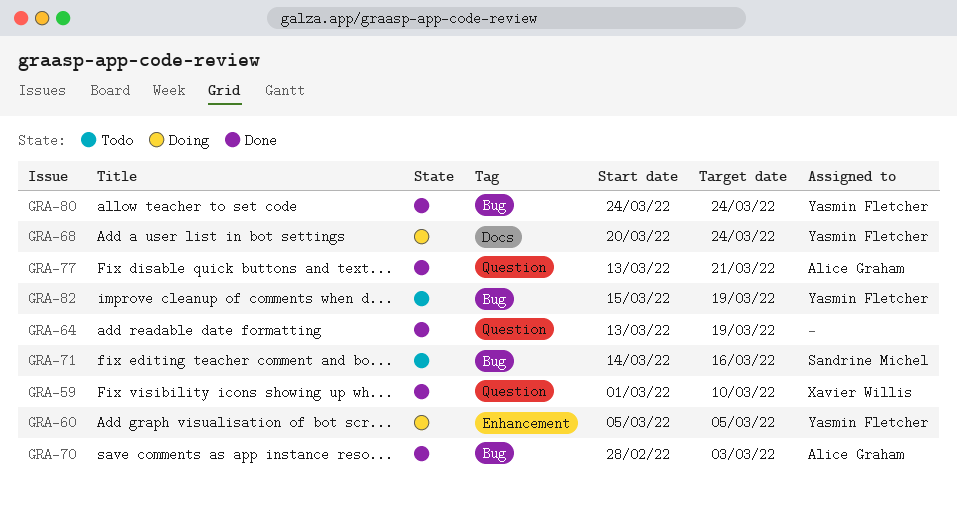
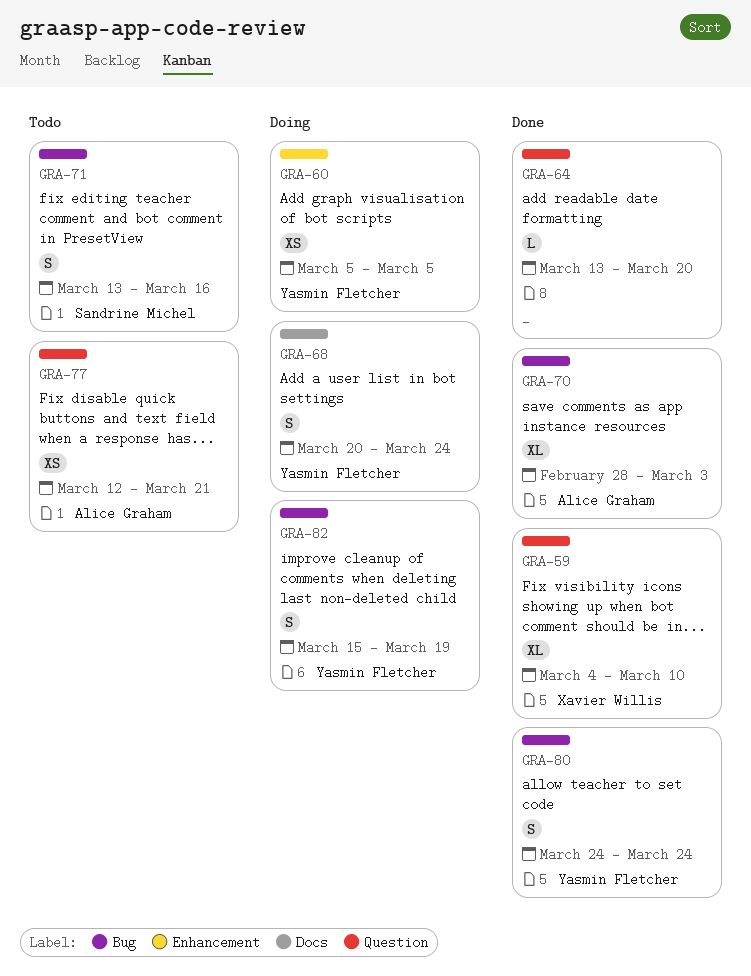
GRA-59, start: Mar 1 -> Mar 4
GRA-64, due: Mar 19 -> Mar 20
GRA-71, start: Mar 14 -> Mar 13
GRA-77, status: Done -> Todo
GRA-77, start: Mar 13 -> Mar 12
GRA-82, status: Todo -> Doing

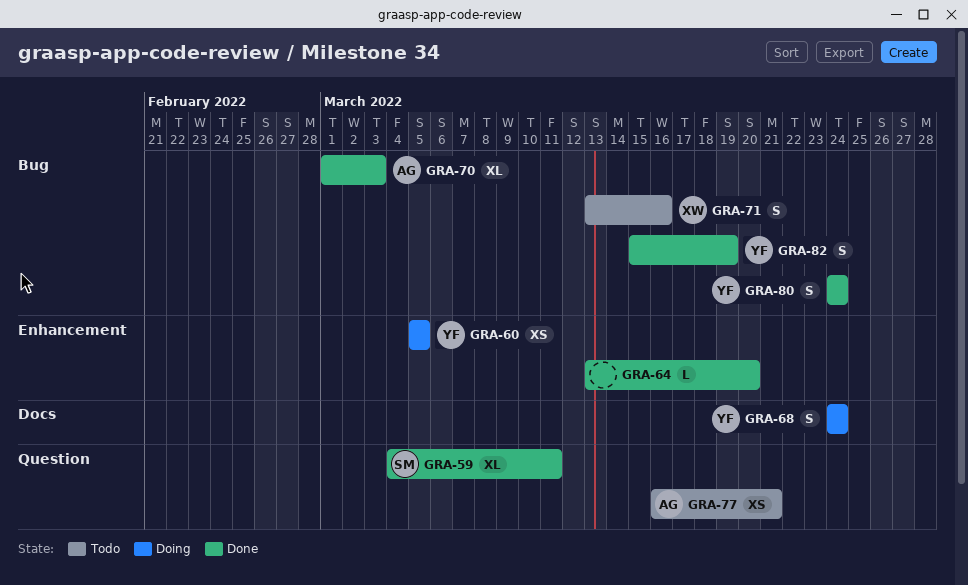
GRA-59, owner: Xavier Willis -> Sandrine Michel
GRA-59, due: Mar 10 -> Mar 11
GRA-64, label: Question -> Enhancement
GRA-68, start: Mar 20 -> Mar 24
GRA-70, start: Feb 28 -> Mar 1
GRA-71, owner: Sandrine Michel -> Xavier Willis
GRA-77, start: Mar 12 -> Mar 16
GRA-82, status: Doing -> Done

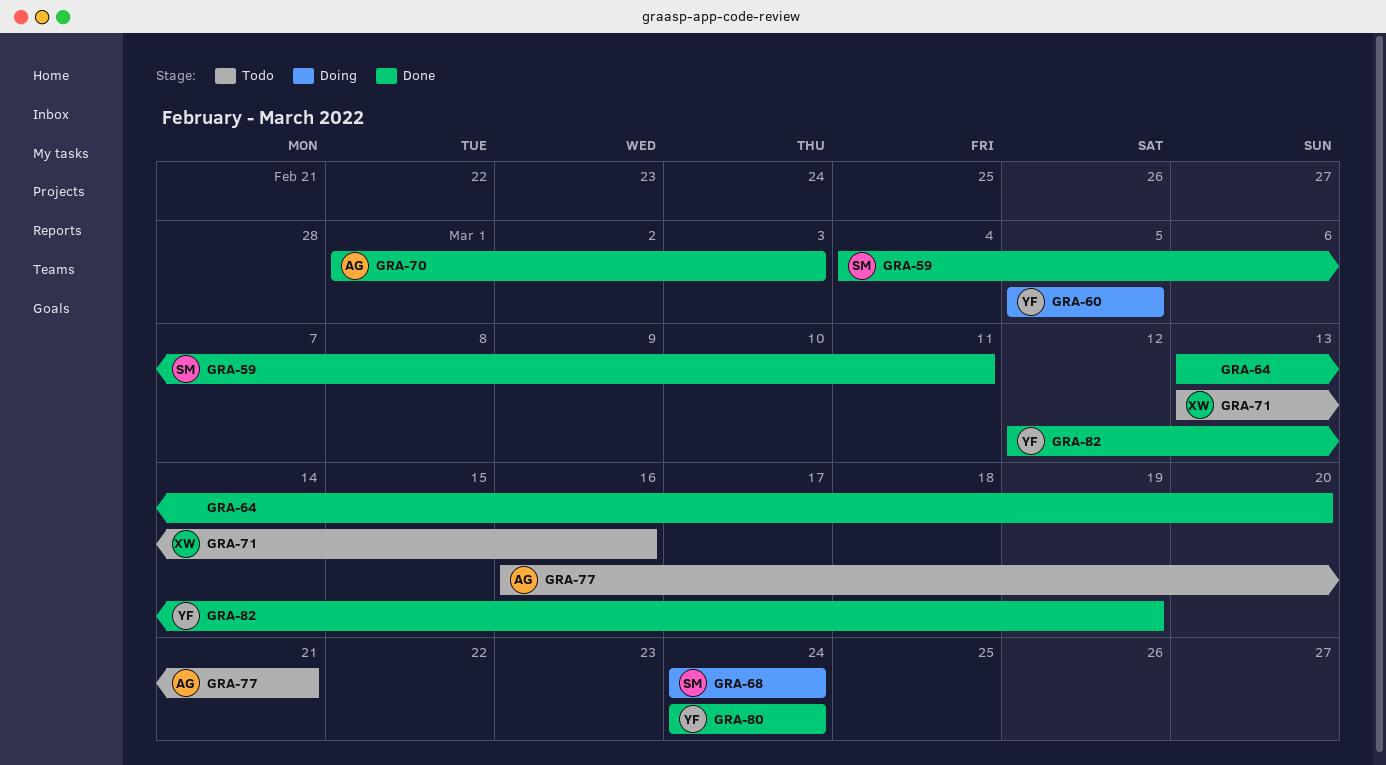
GRA-68, owner: YF -> SM
GRA-82, start: Mar 15 -> Mar 12

